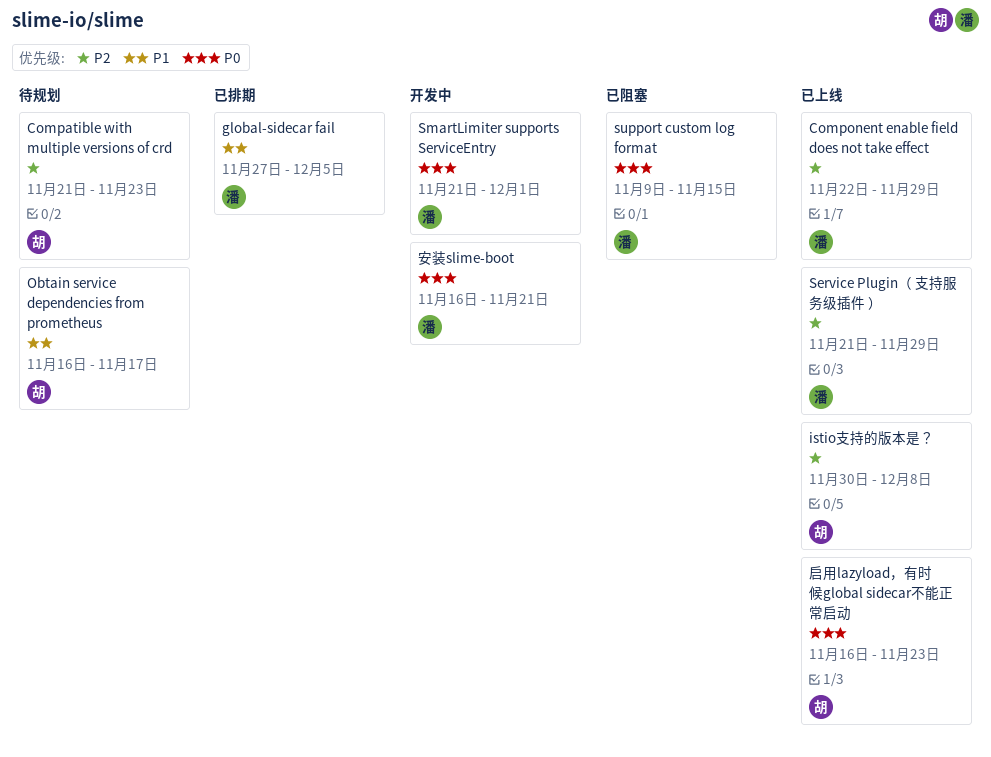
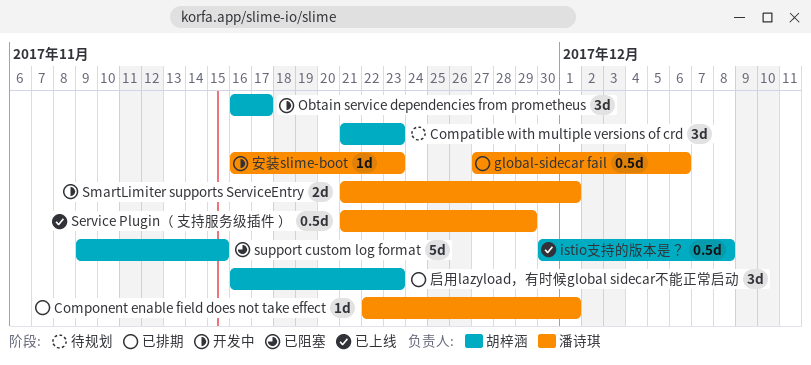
Component enable field does not take effect, status: 已上线 -> 已排期
Component enable field does not take effect, due: Nov 29 -> Dec 1
global-sidecar fail, due: Dec 5 -> Dec 6
Obtain service dependencies from prometheus, status: 待规划 -> 开发中
support custom log format, owner: 潘诗琪 -> 胡梓涵
启用lazyload，有时候global sidecar不能正常启动, status: 已上线 -> 已排期
安装slime-boot, due: Nov 21 -> Nov 23

